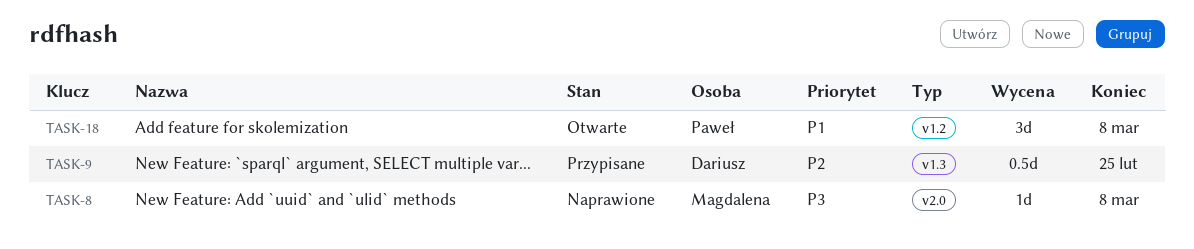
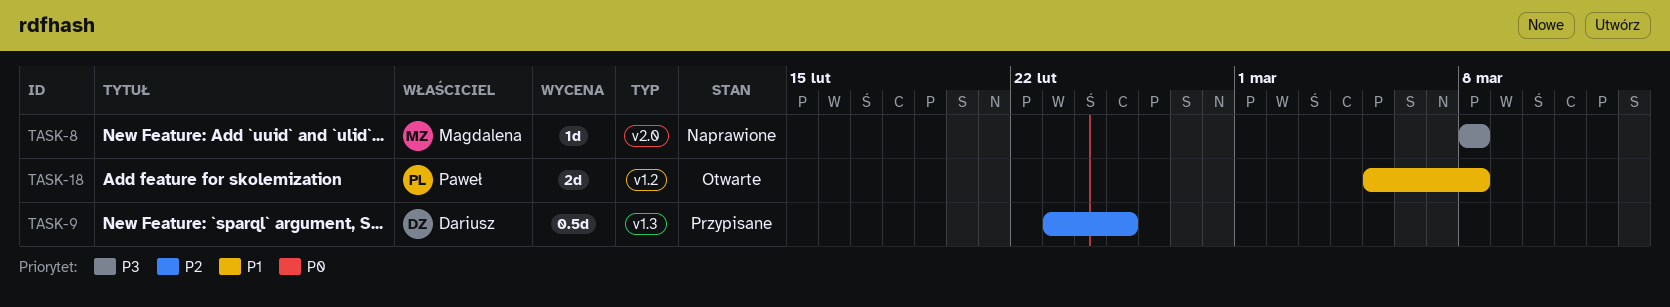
TASK-18, estimate: 3d -> 2d

